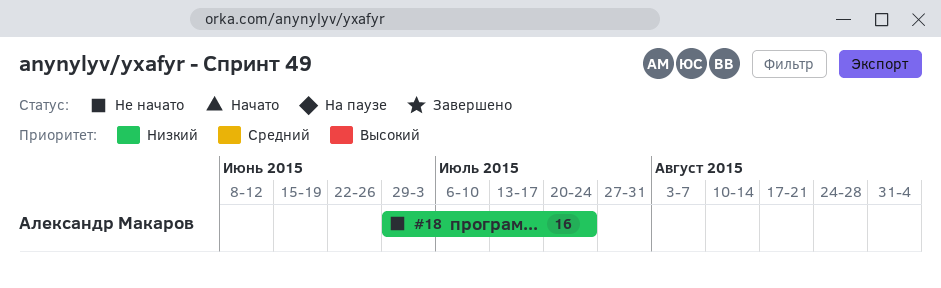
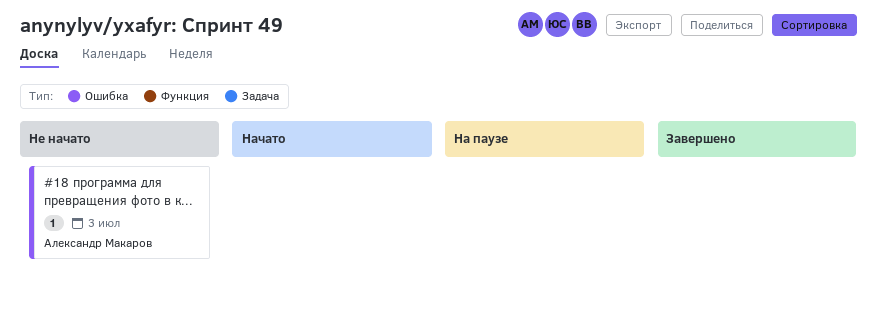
#18, estimate: 16 -> 1
#18, due: Jul 24 -> Jul 3

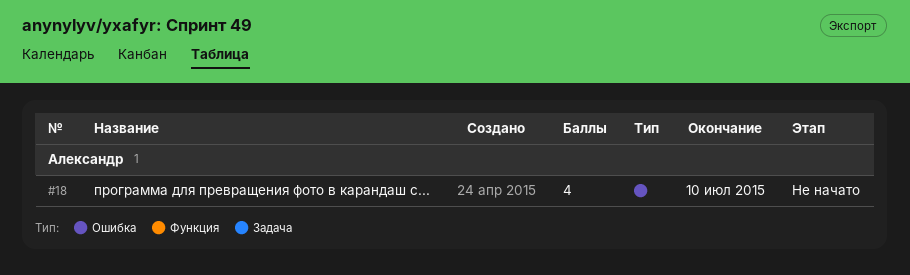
#18, estimate: 1 -> 4
#18, due: Jul 3 -> Jul 10

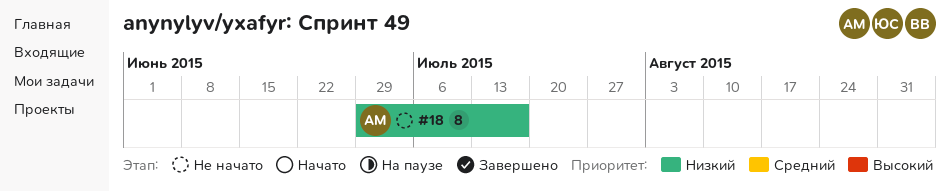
#18, estimate: 4 -> 8
#18, due: Jul 10 -> Jul 17

